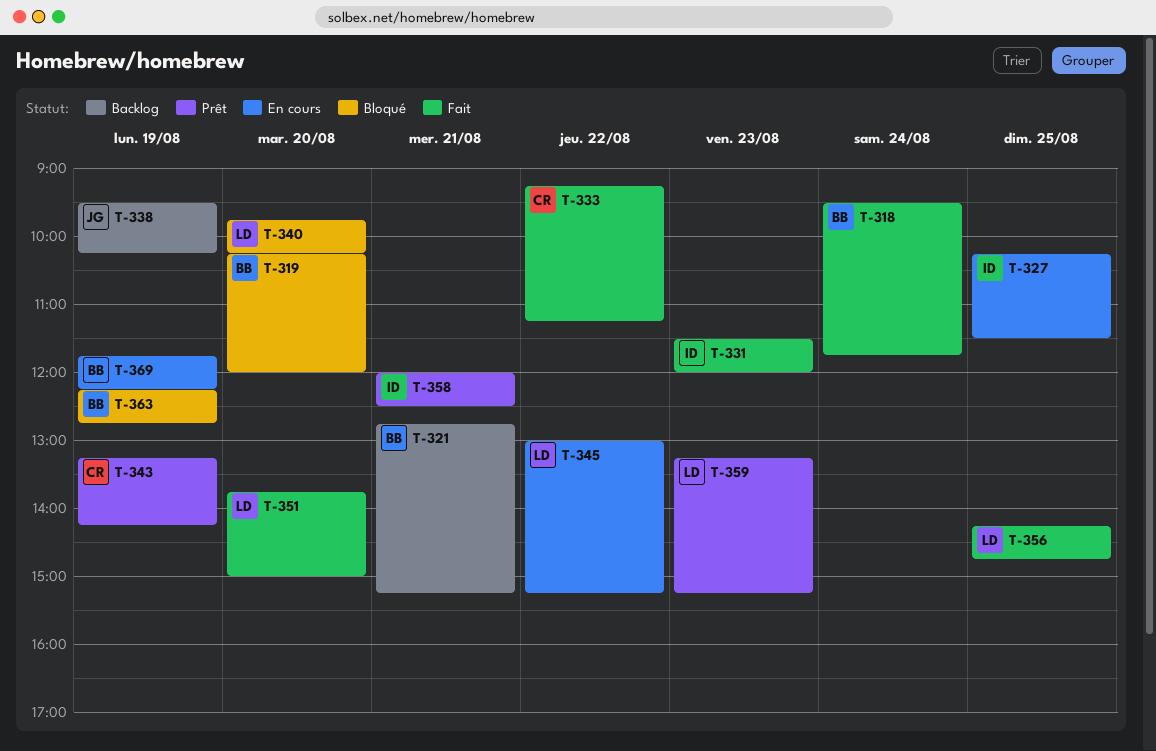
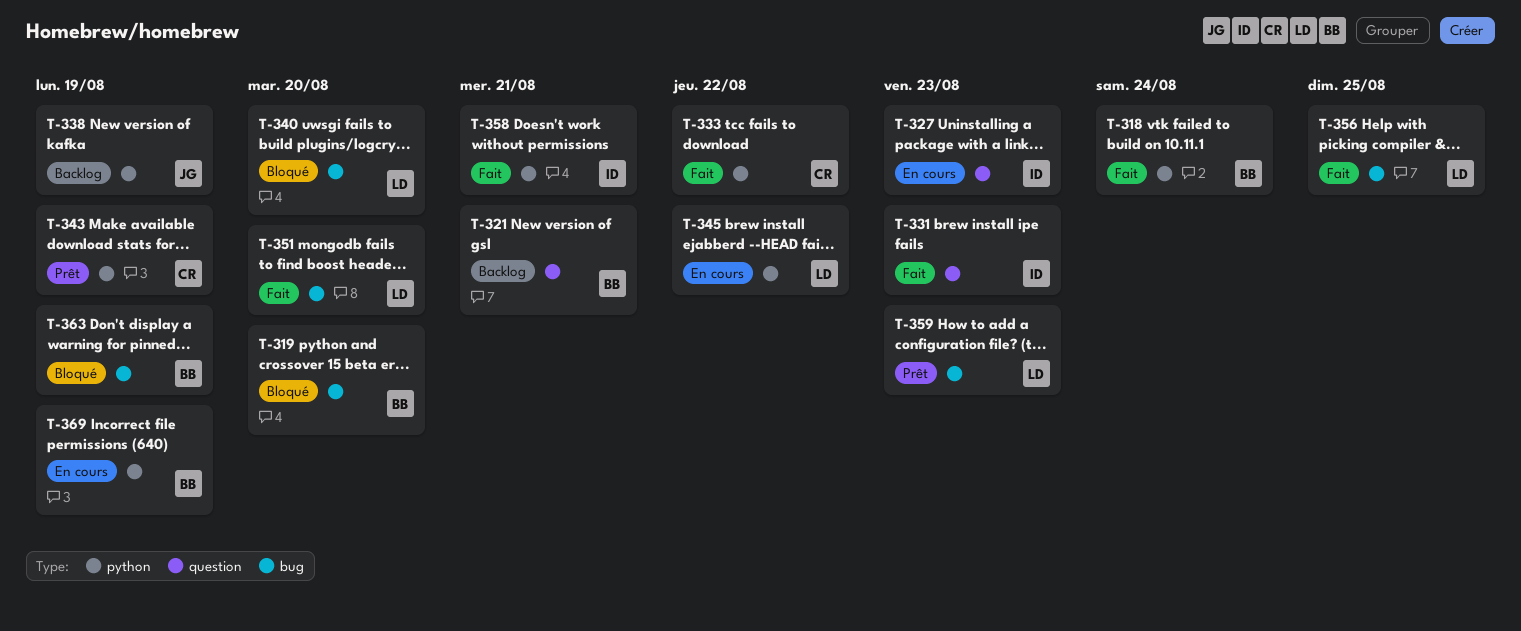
T-327, day: Aug 25 -> Aug 23
T-358, status: Prêt -> Fait

